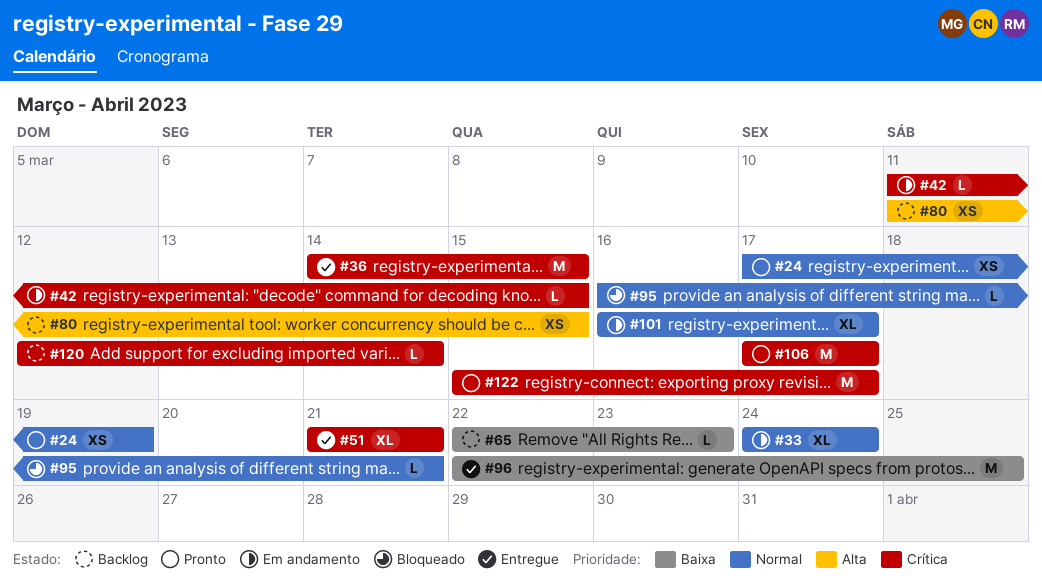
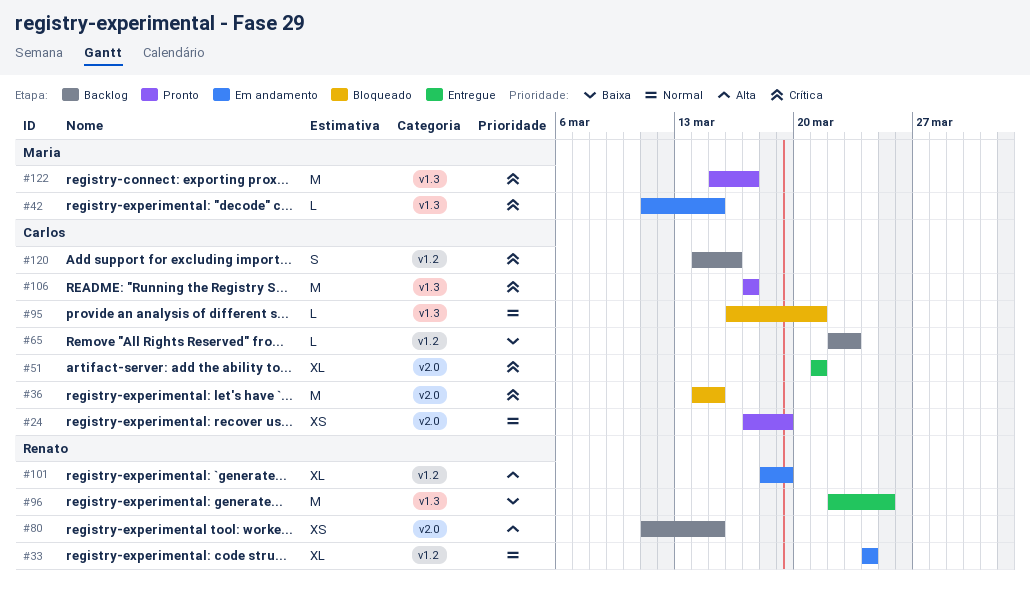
#36, status: Entregue -> Bloqueado
#101, priority: Normal -> Alta
#101, start: Mar 16 -> Mar 18
#101, due: Mar 17 -> Mar 19
#120, estimate: L -> S
#120, start: Mar 12 -> Mar 14
#120, due: Mar 14 -> Mar 16

